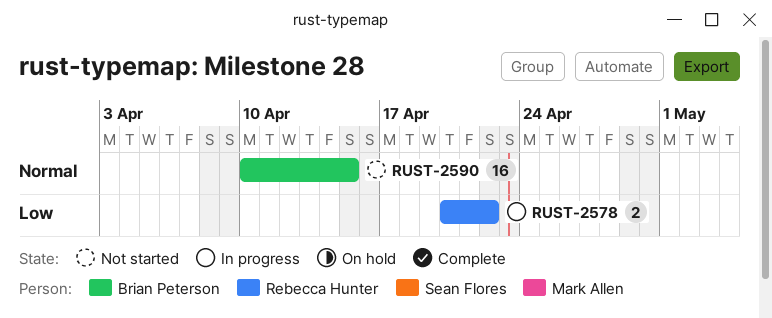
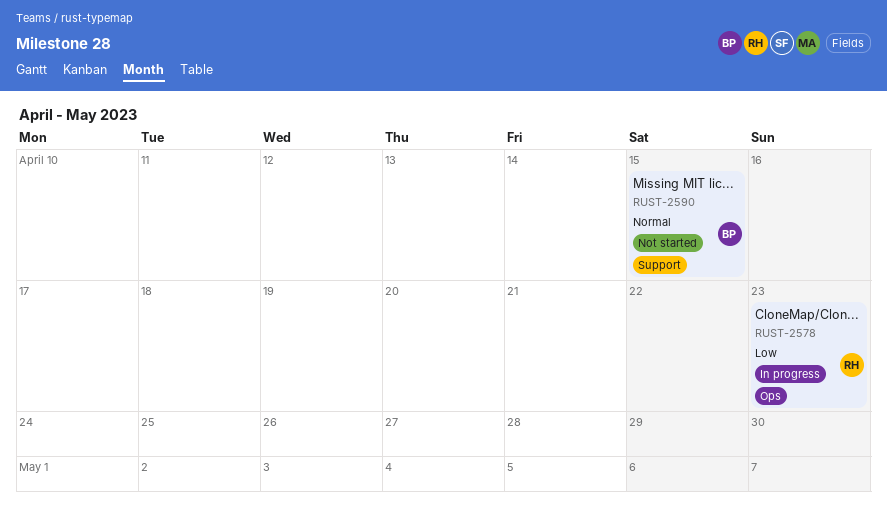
RUST-2578, due: Apr 22 -> Apr 23

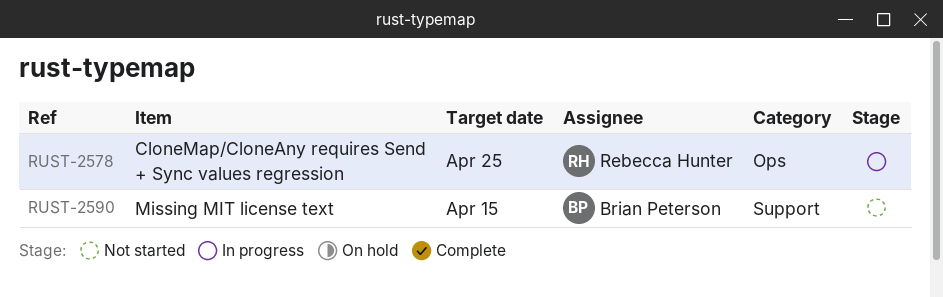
RUST-2578, due: Apr 23 -> Apr 25

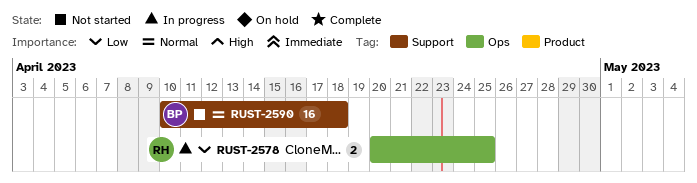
RUST-2590, due: Apr 15 -> Apr 18

